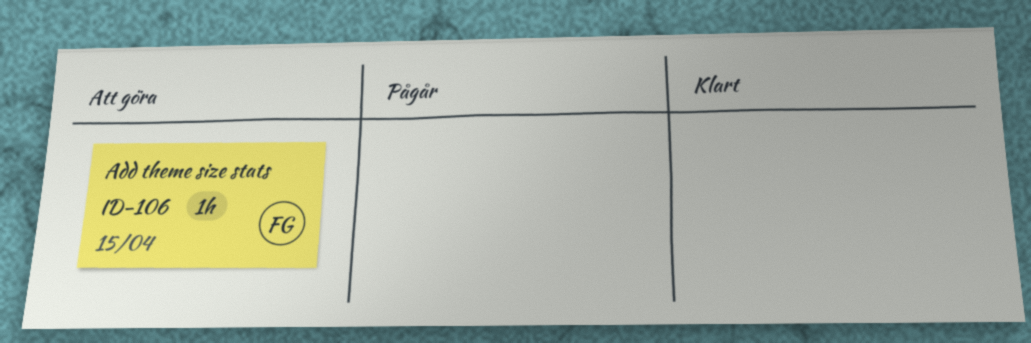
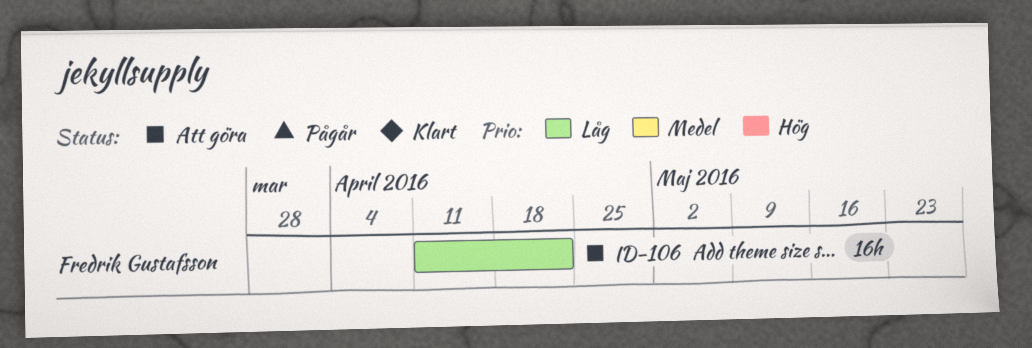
ID-106, estimate: 1h -> 16h
ID-106, due: Apr 15 -> Apr 22

